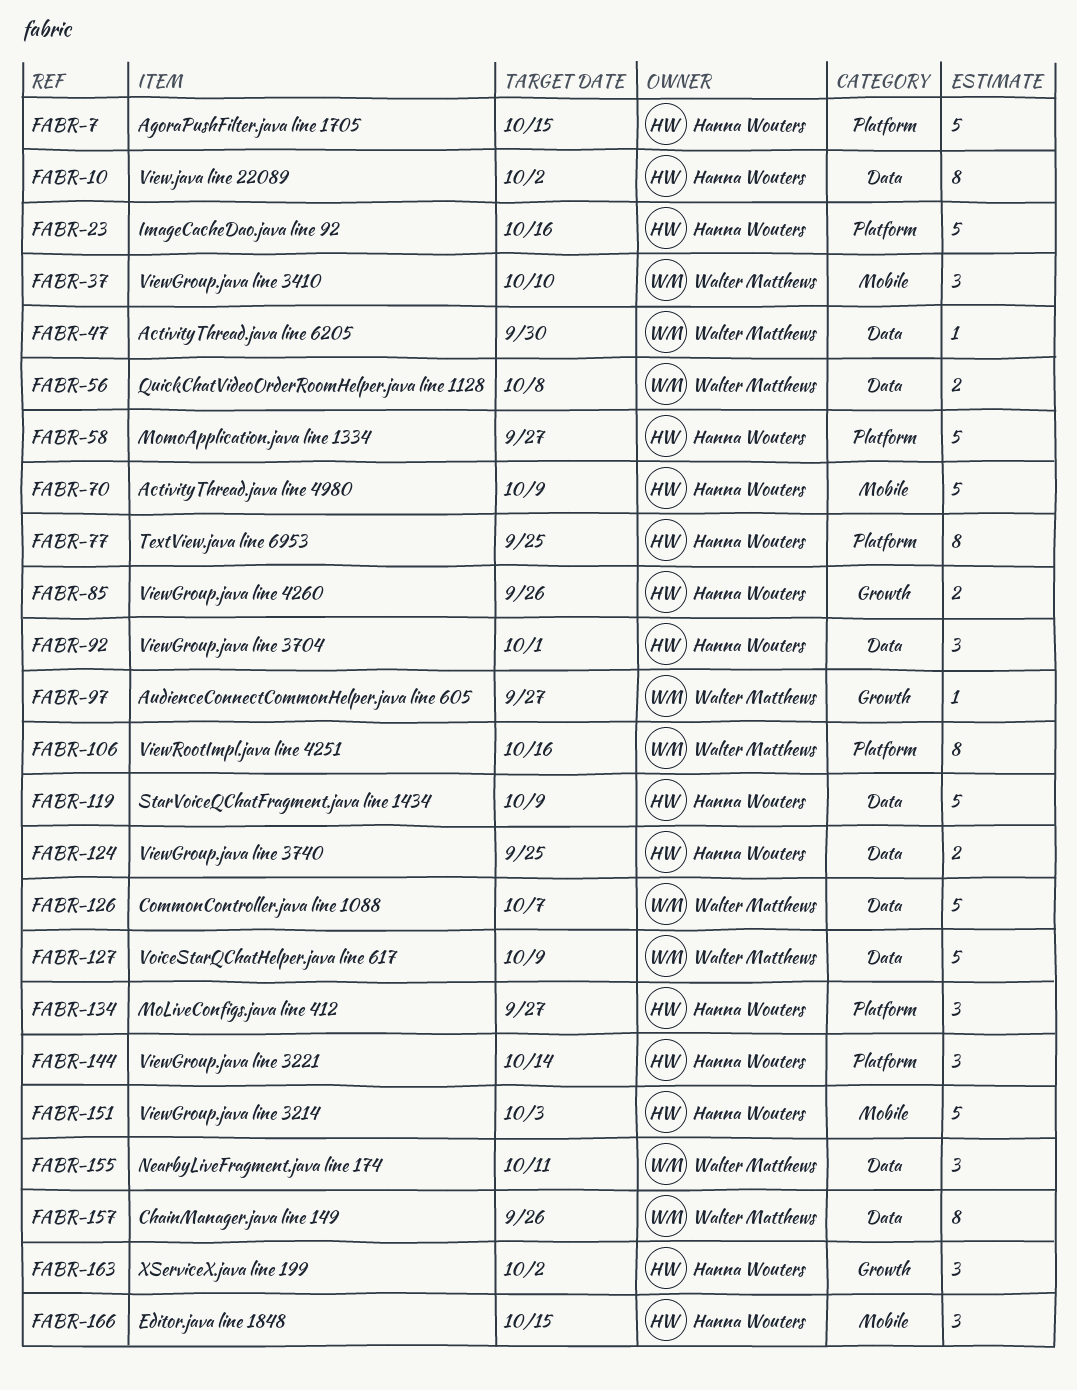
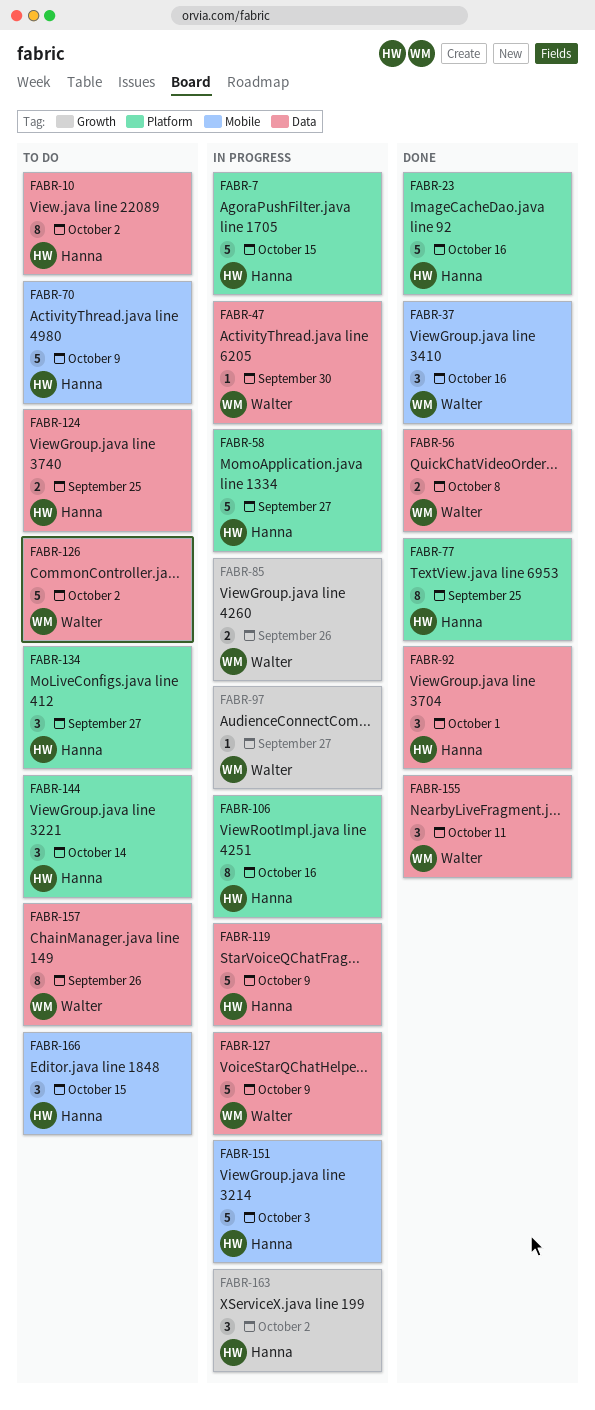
FABR-37, due: Oct 10 -> Oct 16
FABR-85, owner: Hanna Wouters -> Walter Matthews
FABR-106, owner: Walter Matthews -> Hanna Wouters
FABR-126, due: Oct 7 -> Oct 2

